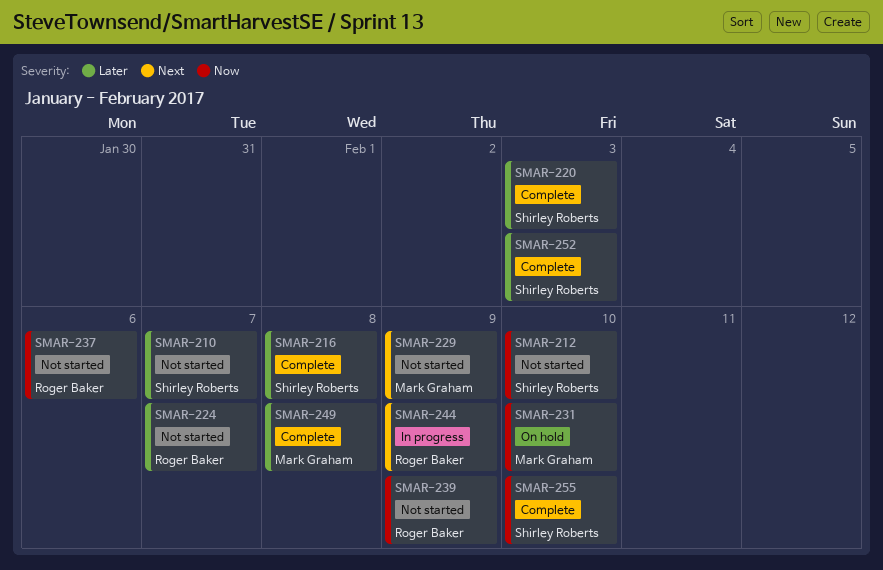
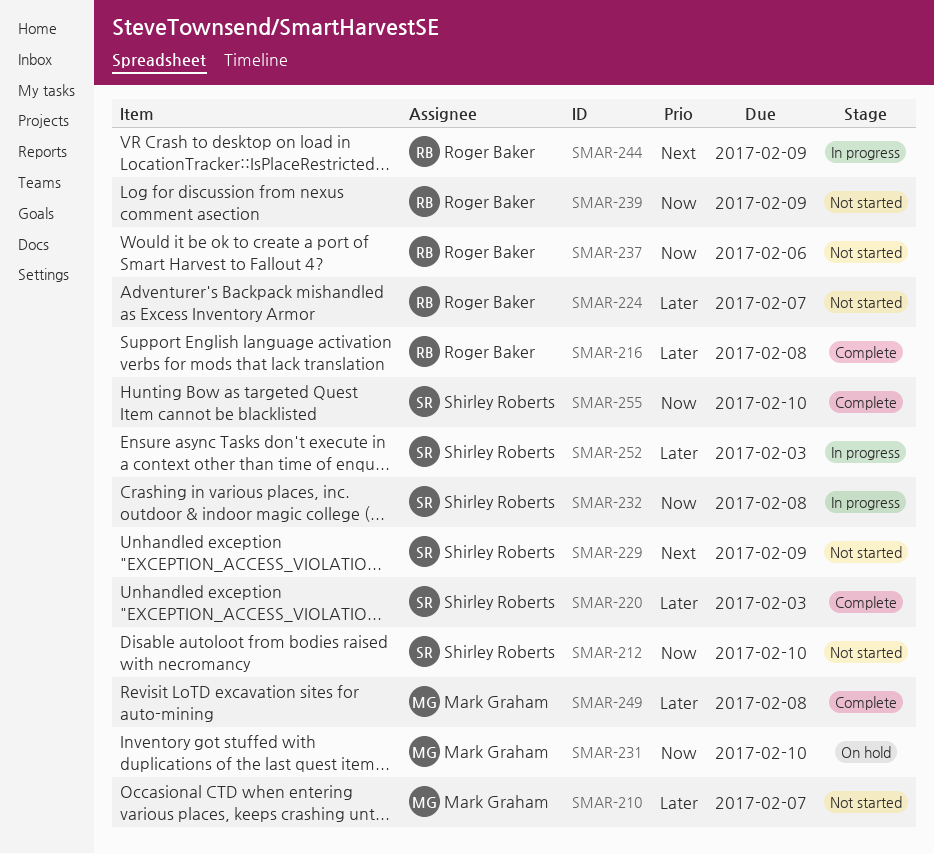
SMAR-210, owner: Shirley Roberts -> Mark Graham
SMAR-216, owner: Shirley Roberts -> Roger Baker
SMAR-229, owner: Mark Graham -> Shirley Roberts
SMAR-232: none -> present
SMAR-252, status: Complete -> In progress

